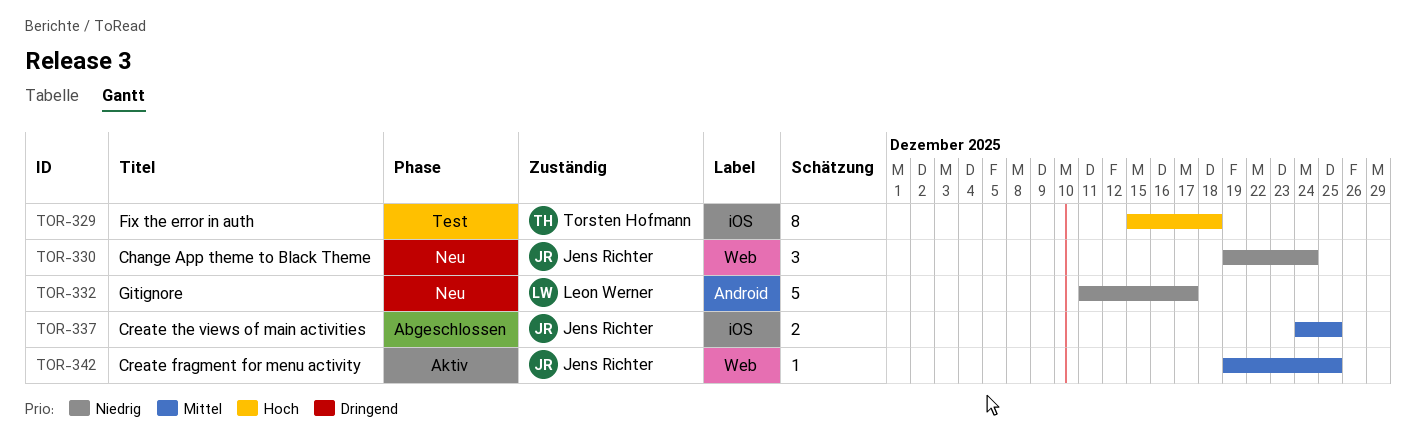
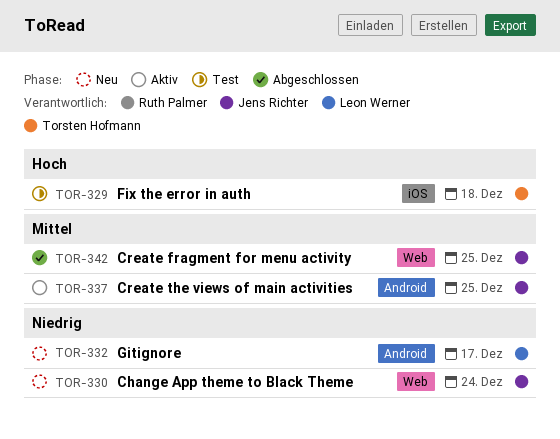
TOR-337, status: Abgeschlossen -> Aktiv
TOR-337, label: iOS -> Android
TOR-342, status: Aktiv -> Abgeschlossen

